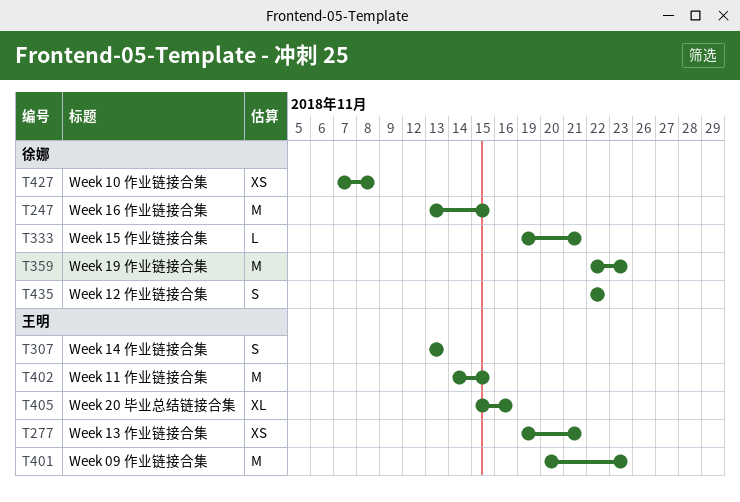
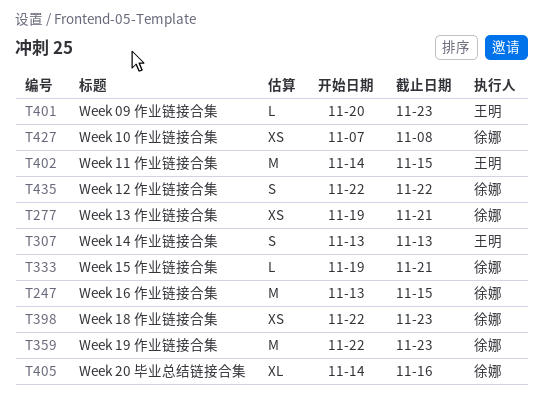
T277, owner: 王明 -> 徐娜
T398: none -> present
T401, estimate: M -> L
T405, owner: 王明 -> 徐娜
T405, start: Nov 15 -> Nov 14

